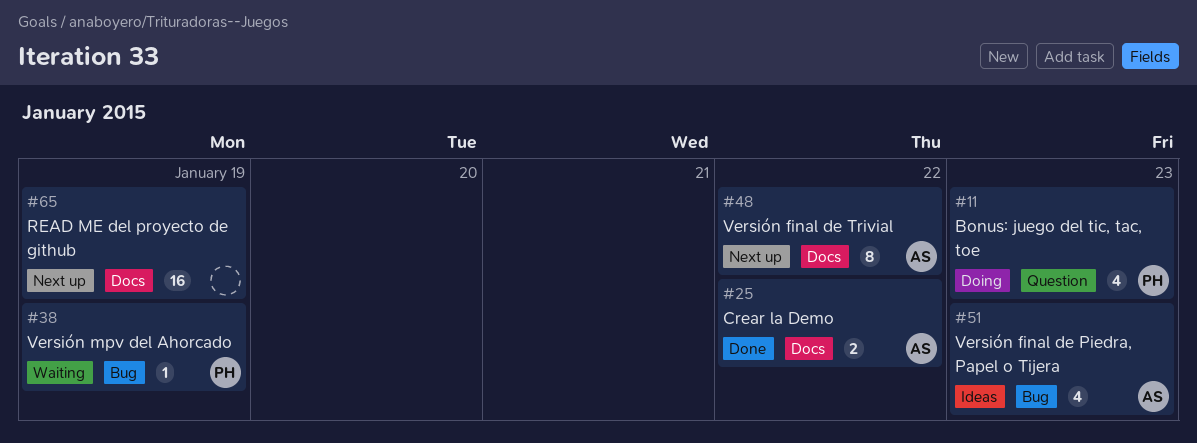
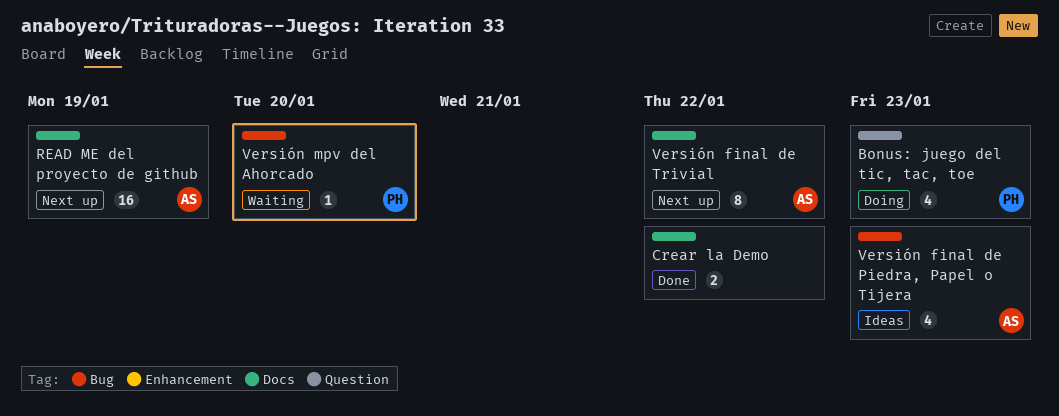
Crear la Demo, owner: AS -> none
READ ME del proyecto de github, owner: none -> AS
Versión mpv del Ahorcado, due: Jan 19 -> Jan 20

